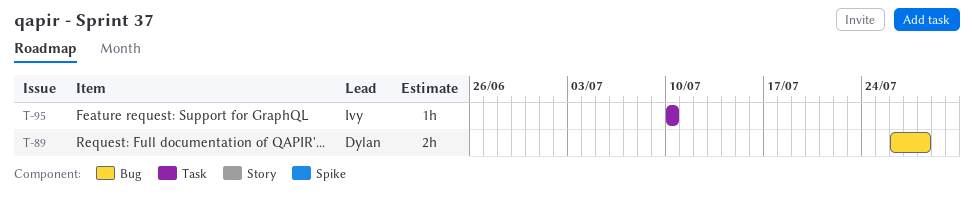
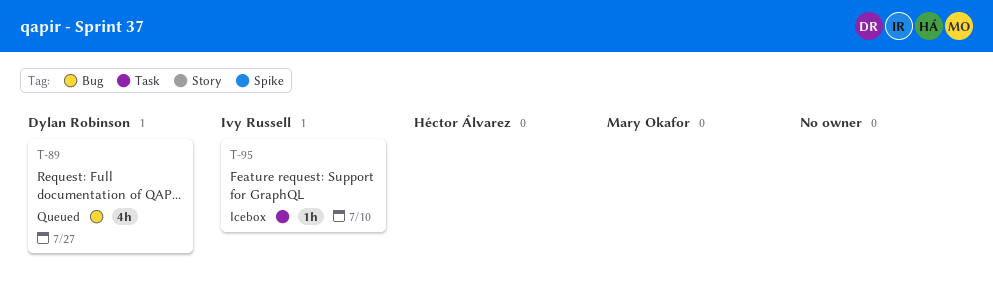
T-89, estimate: 2h -> 4h
T-89, due: Jul 28 -> Jul 27

